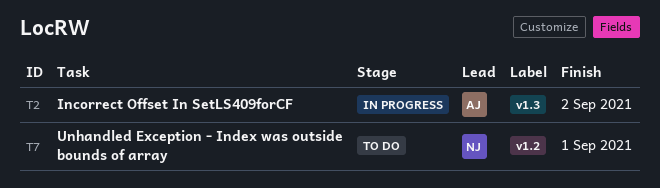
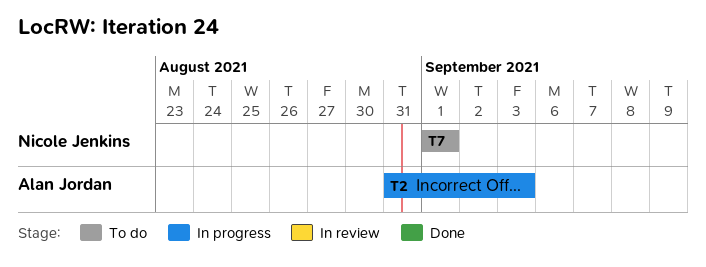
T2, due: Sep 2 -> Sep 3

